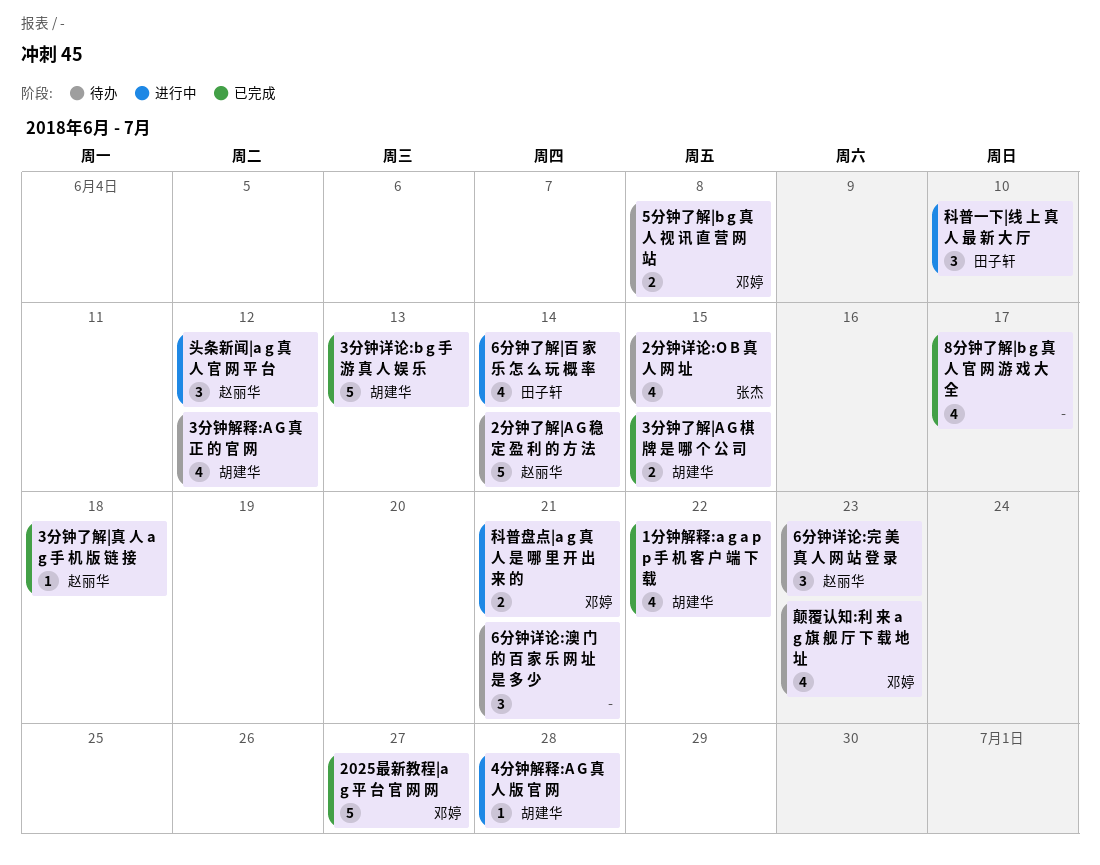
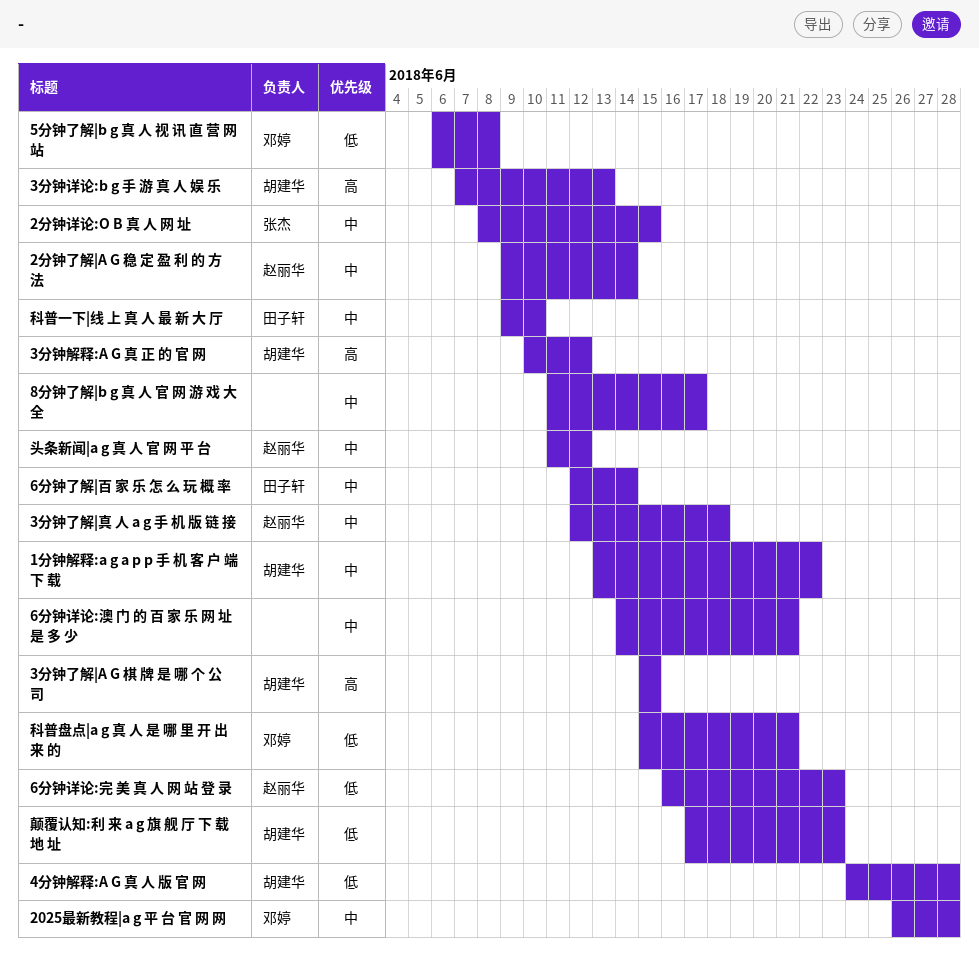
2025最新教程|a g 平 台 官 网 网, due: Jun 27 -> Jun 28
颠覆认知:利 来 a g 旗 舰 厅 下 载 地 址, owner: 邓婷 -> 胡建华

